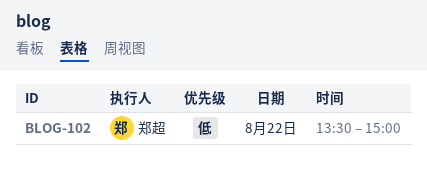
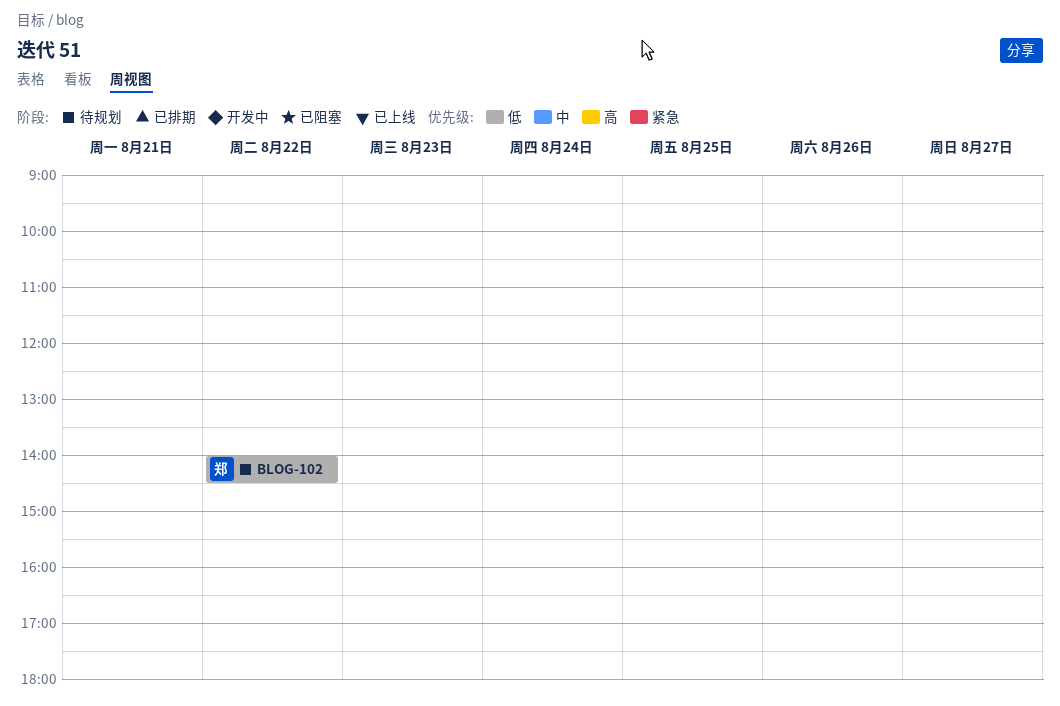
BLOG-102, begins: 13:30 -> 14:00
BLOG-102, ends: 15:00 -> 14:30

